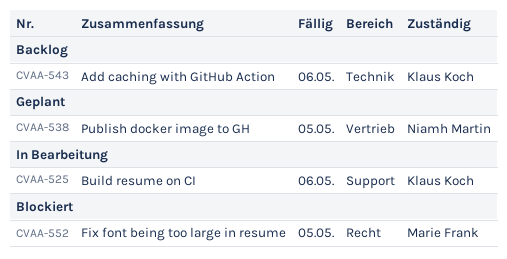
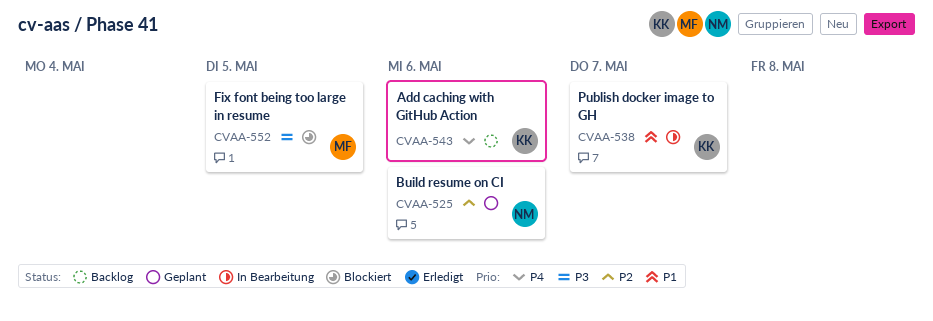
CVAA-525, status: In Bearbeitung -> Geplant
CVAA-525, owner: Klaus Koch -> Niamh Martin
CVAA-538, status: Geplant -> In Bearbeitung
CVAA-538, owner: Niamh Martin -> Klaus Koch
CVAA-538, due: May 5 -> May 7

